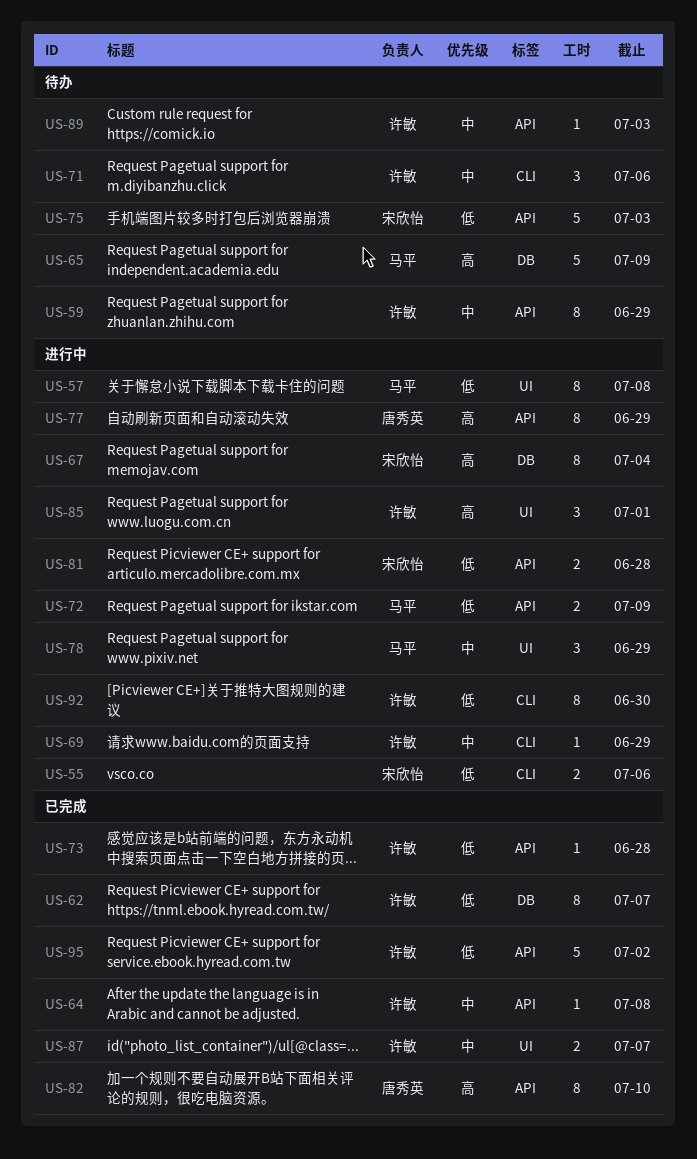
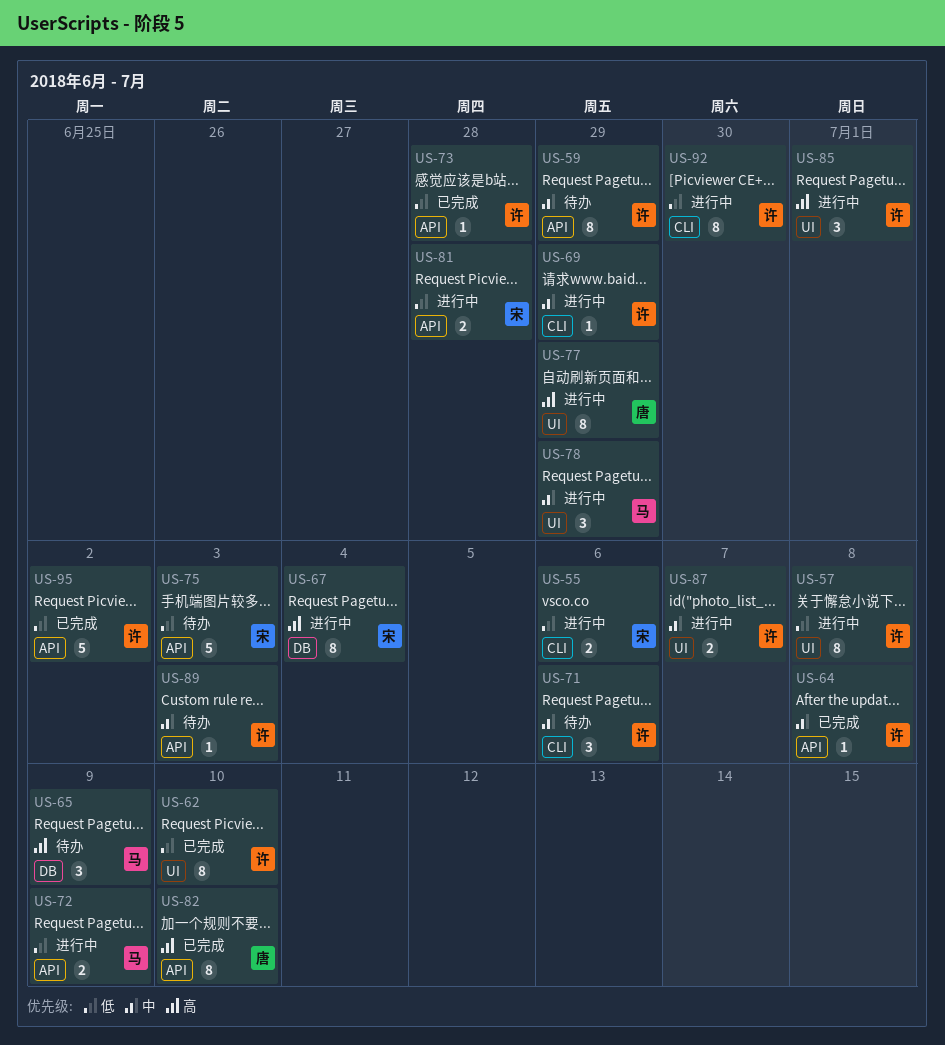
US-57, owner: 马平 -> 许敏
US-62, label: DB -> UI
US-62, due: Jul 7 -> Jul 10
US-65, estimate: 5 -> 3
US-77, label: API -> UI
US-87, status: 已完成 -> 进行中

